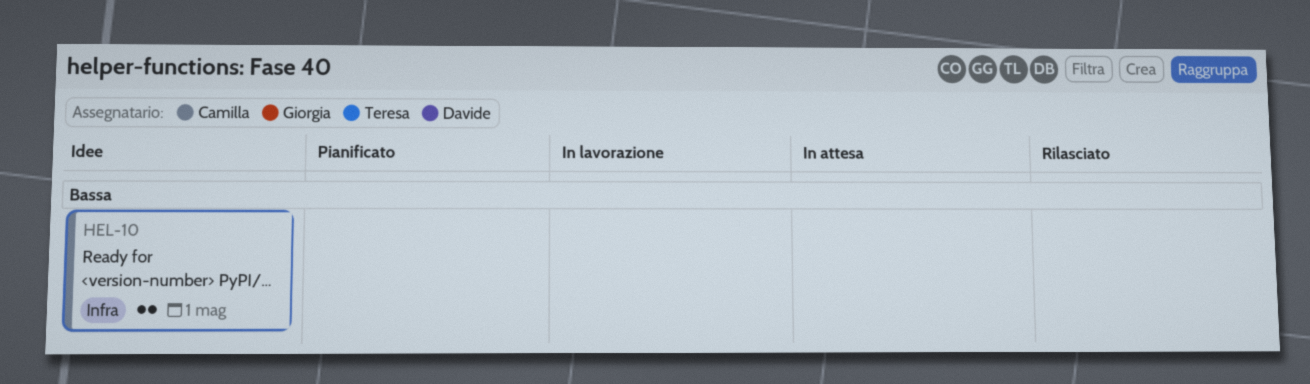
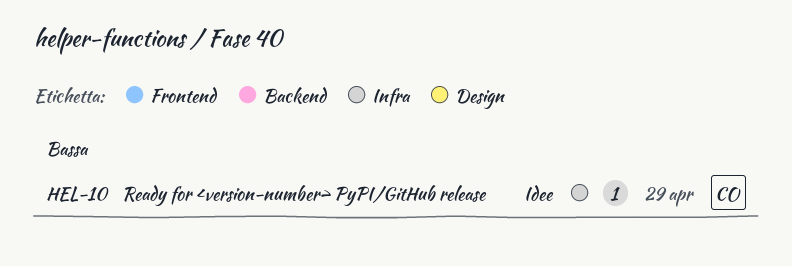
HEL-10, estimate: 2 -> 1
HEL-10, due: May 1 -> Apr 29

